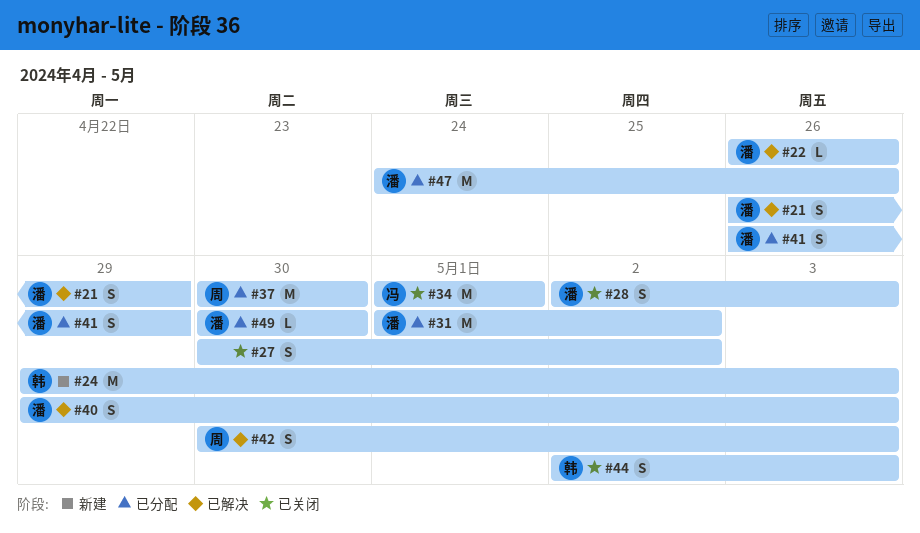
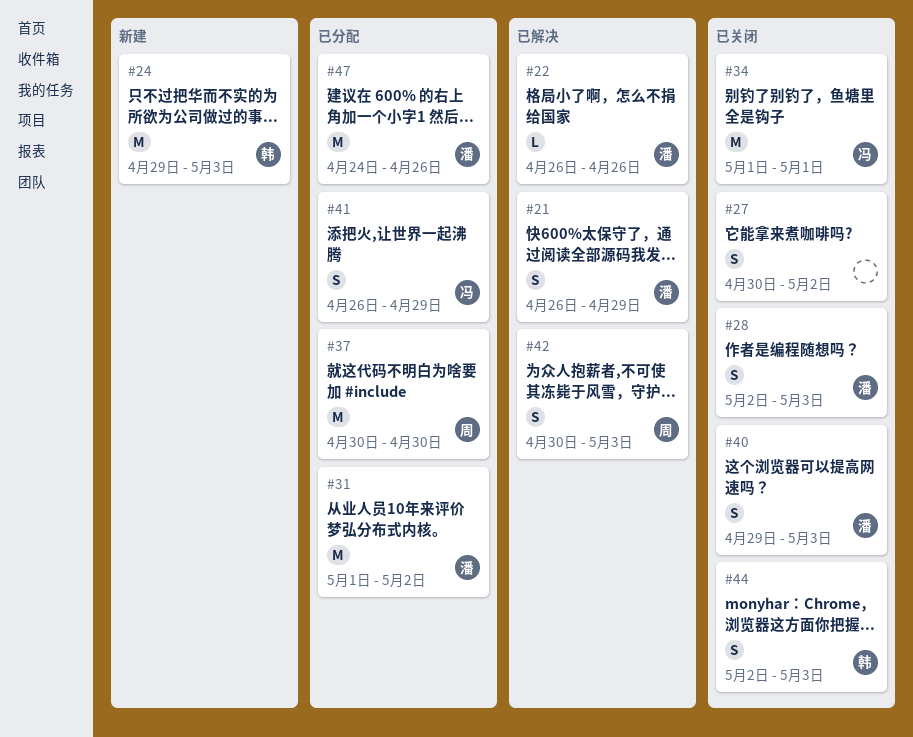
#40, status: 已解决 -> 已关闭
#41, owner: 潘 -> 冯
#49: present -> none

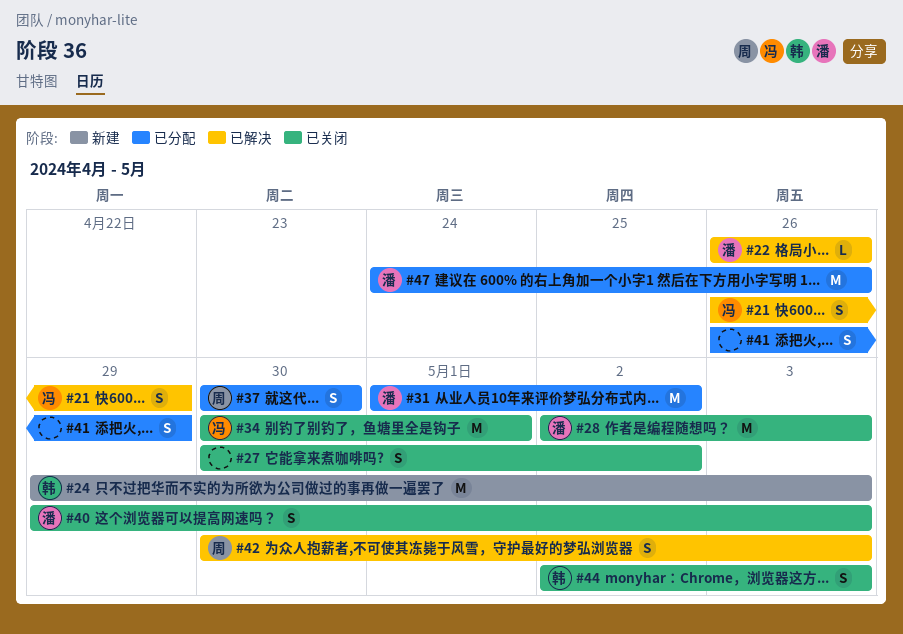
#21, owner: 潘 -> 冯
#28, estimate: S -> M
#34, start: May 1 -> Apr 30
#37, estimate: M -> S
#41, owner: 冯 -> none

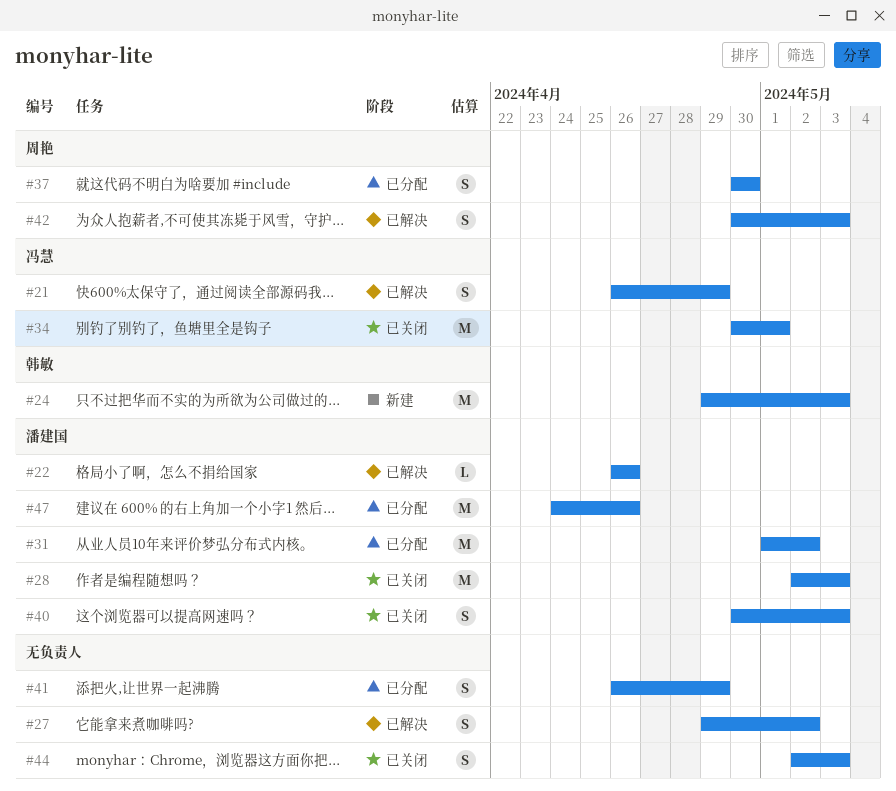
#27, status: 已关闭 -> 已解决
#27, start: Apr 30 -> Apr 29
#40, start: Apr 29 -> Apr 30
#44, owner: 韩敏 -> none

